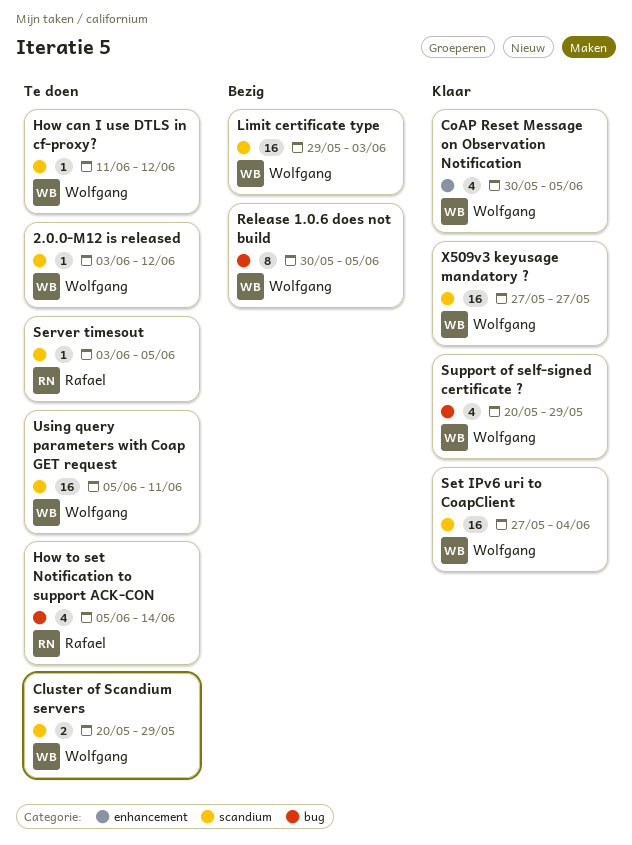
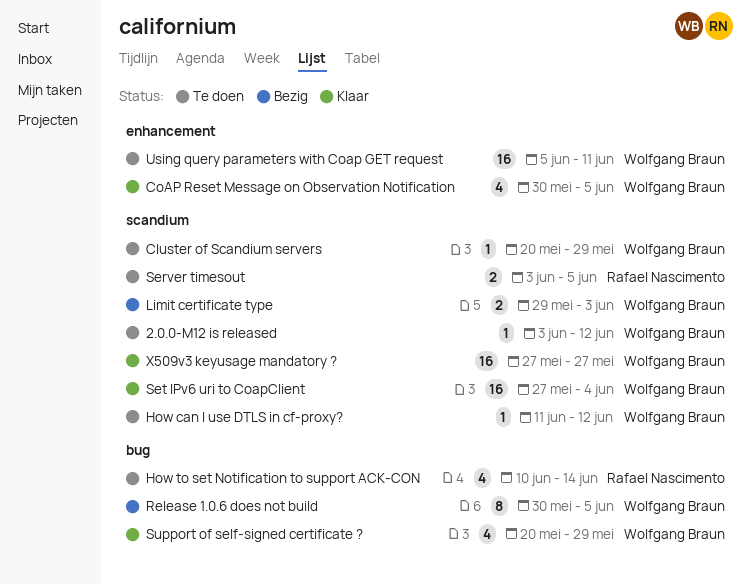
Cluster of Scandium servers, estimate: 2 -> 1
How to set Notification to support ACK-CON, start: Jun 5 -> Jun 10
Limit certificate type, estimate: 16 -> 2
Server timesout, estimate: 1 -> 2
Using query parameters with Coap GET request, label: scandium -> enhancement

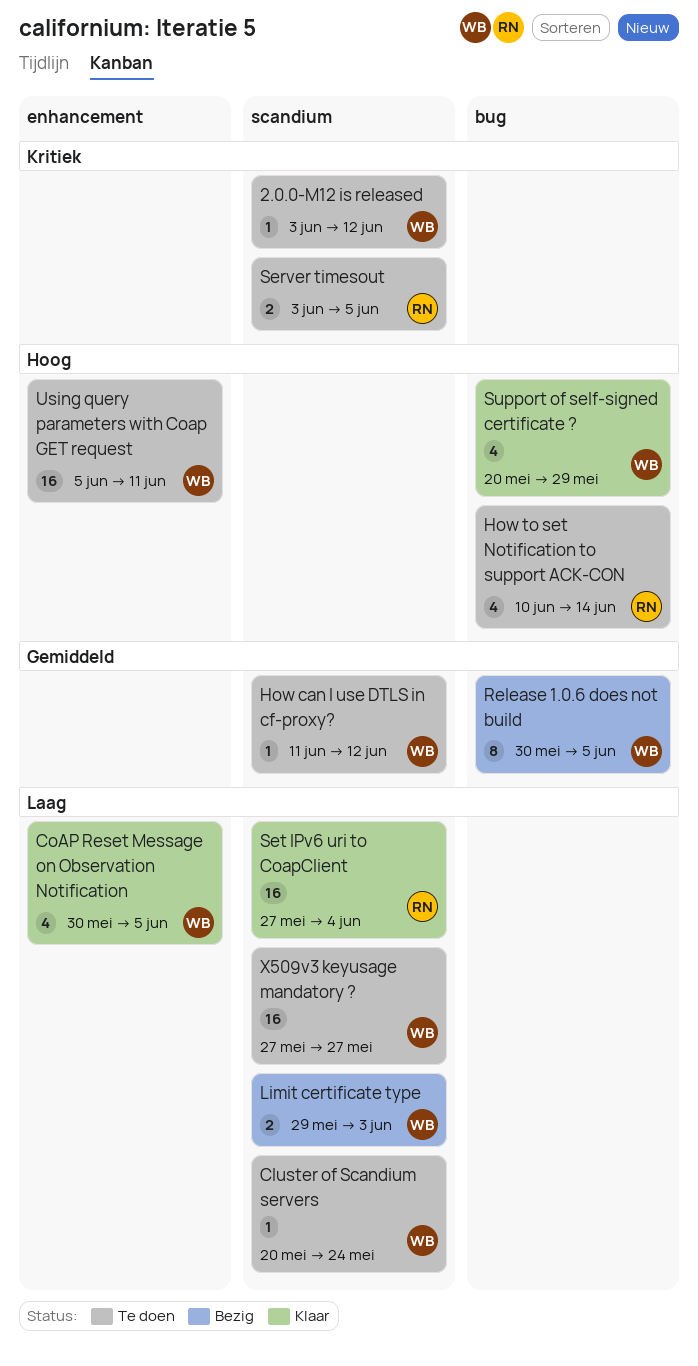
Cluster of Scandium servers, due: May 29 -> May 24
Set IPv6 uri to CoapClient, owner: Wolfgang Braun -> Rafael Nascimento
X509v3 keyusage mandatory ?, status: Klaar -> Te doen

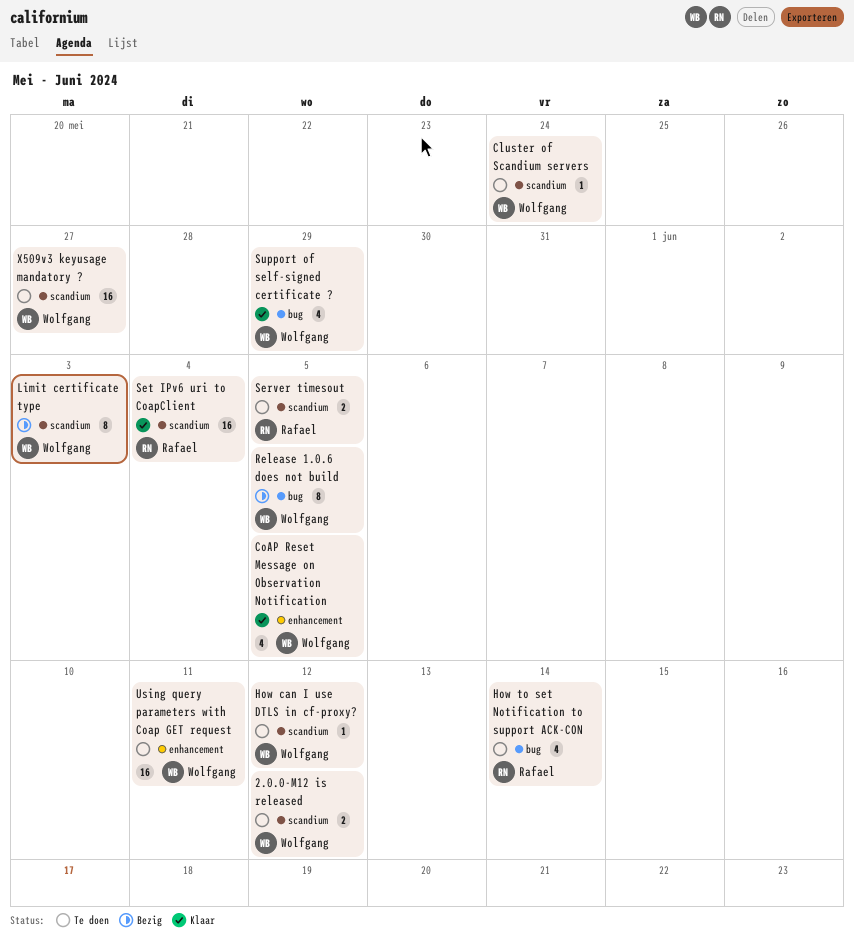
2.0.0-M12 is released, estimate: 1 -> 2
Limit certificate type, estimate: 2 -> 8

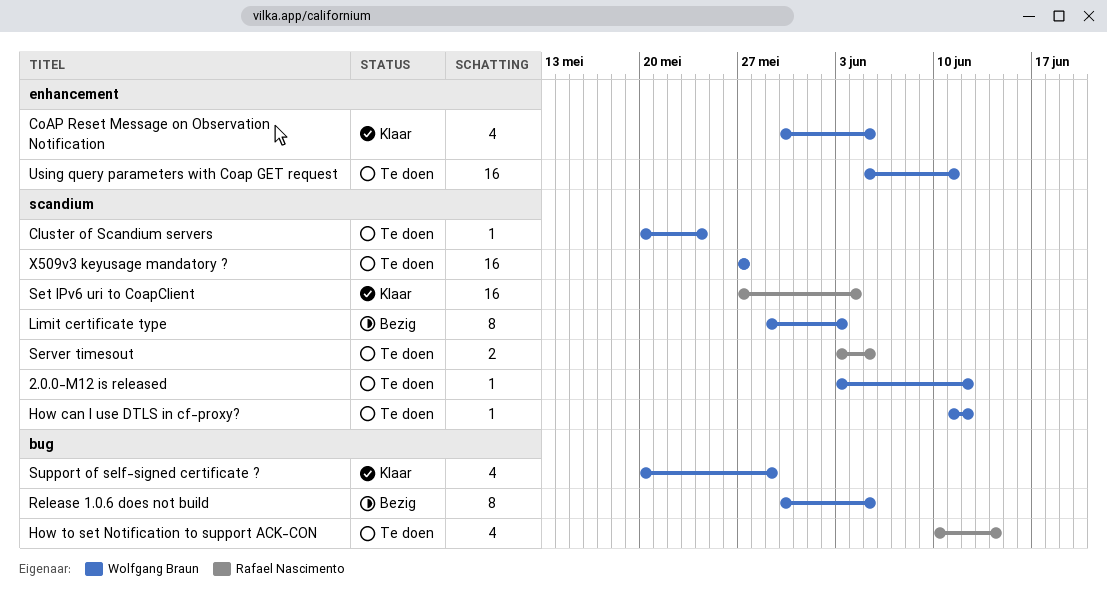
2.0.0-M12 is released, estimate: 2 -> 1

